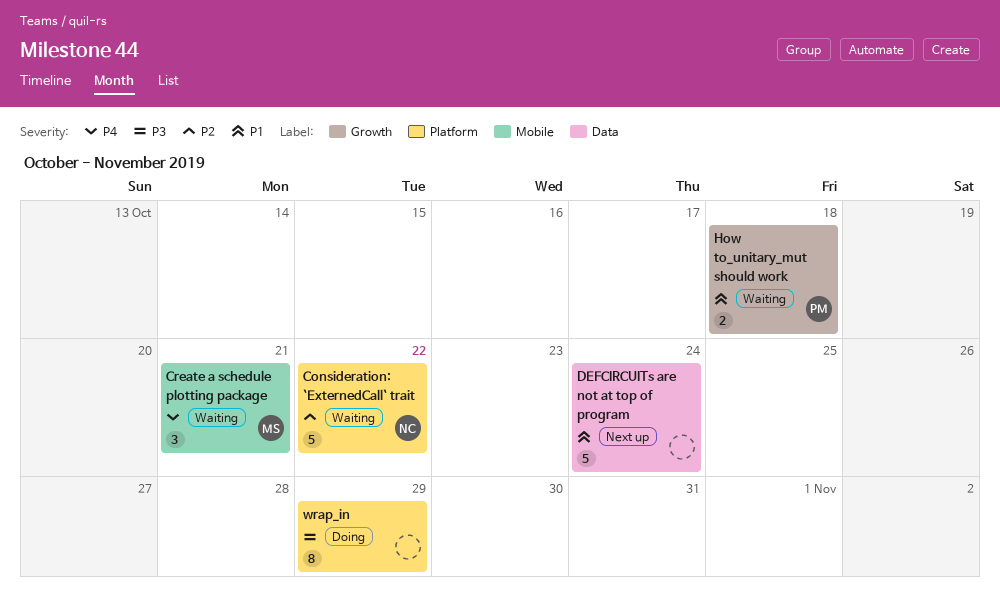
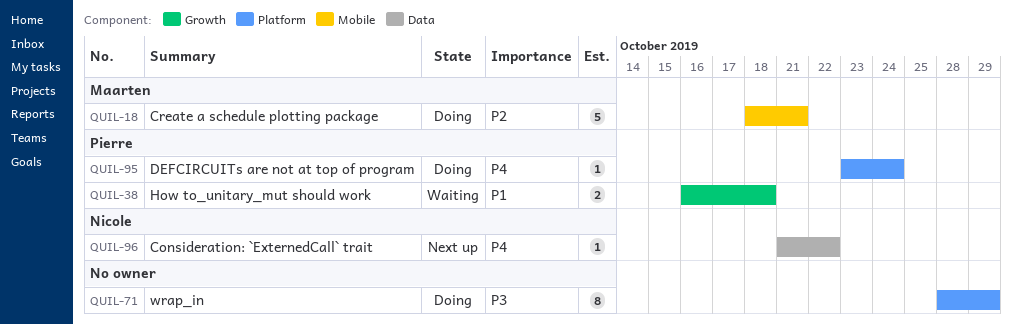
Consideration: `ExternedCall` trait, status: Waiting -> Next up
Consideration: `ExternedCall` trait, priority: P2 -> P4
Consideration: `ExternedCall` trait, label: Platform -> Data
Consideration: `ExternedCall` trait, estimate: 5 -> 1
Create a schedule plotting package, status: Waiting -> Doing
Create a schedule plotting package, priority: P4 -> P2
Create a schedule plotting package, estimate: 3 -> 5
DEFCIRCUITs are not at top of program, status: Next up -> Doing
DEFCIRCUITs are not at top of program, owner: none -> Pierre
DEFCIRCUITs are not at top of program, priority: P1 -> P4
DEFCIRCUITs are not at top of program, label: Data -> Platform
DEFCIRCUITs are not at top of program, estimate: 5 -> 1

